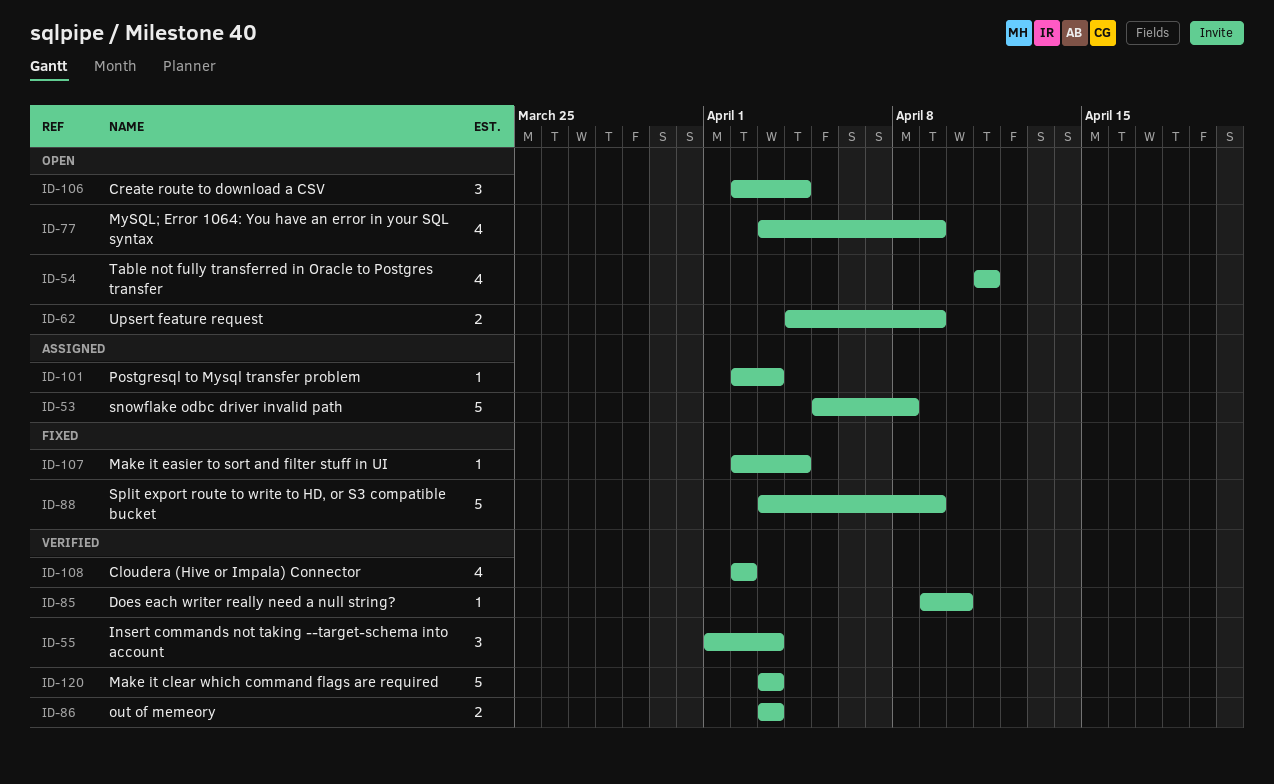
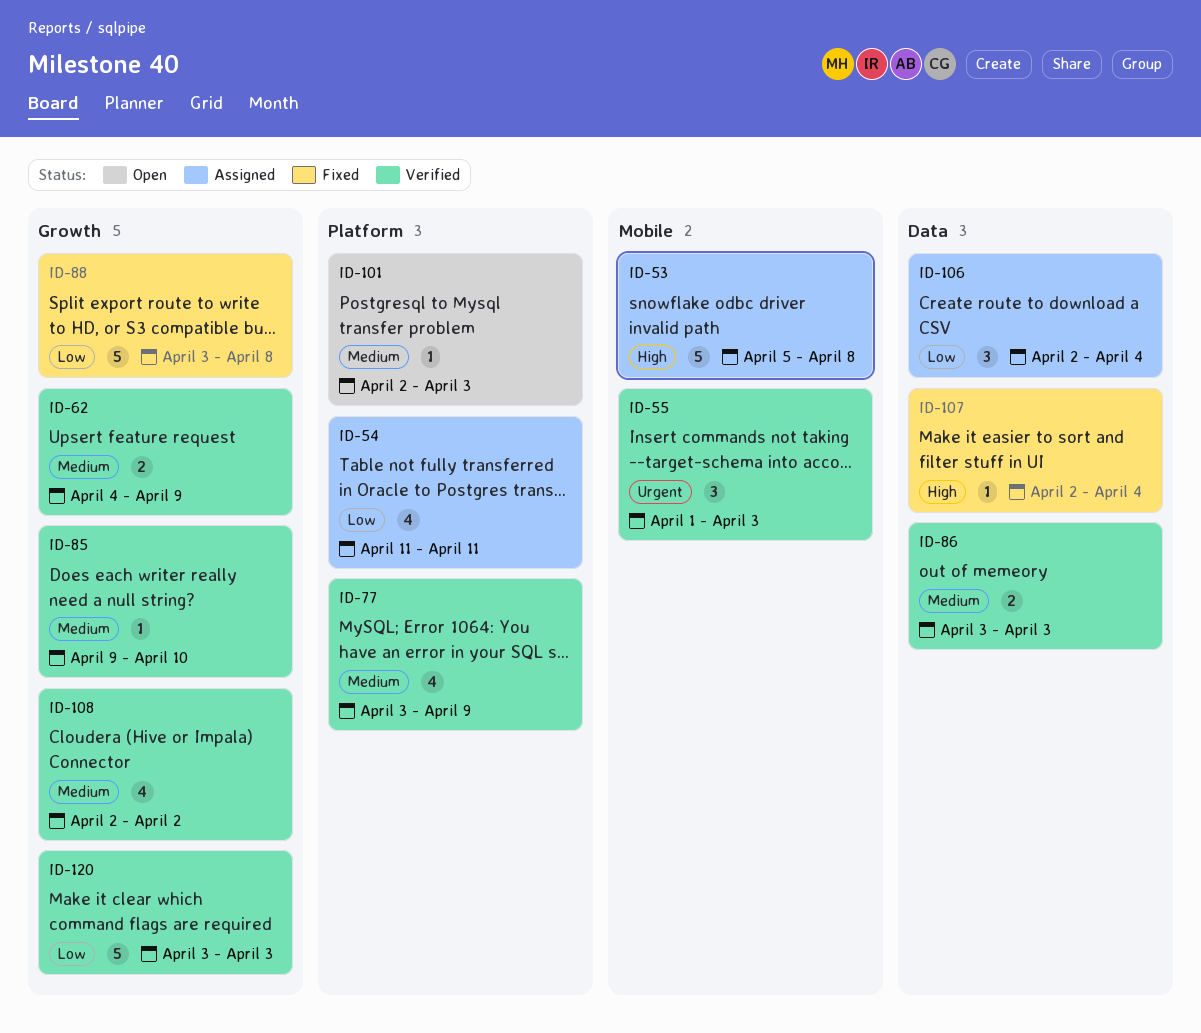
ID-54, status: Open -> Assigned
ID-62, status: Open -> Verified
ID-77, status: Open -> Verified
ID-88, due: Apr 9 -> Apr 8
ID-101, status: Assigned -> Open
ID-106, status: Open -> Assigned

